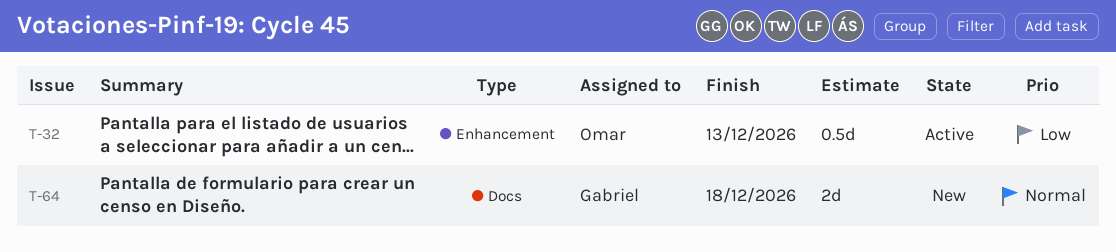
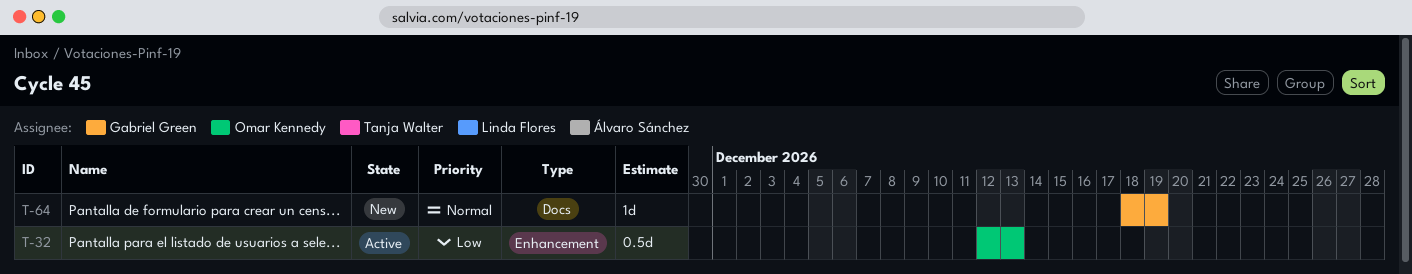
T-64, estimate: 2d -> 1d
T-64, due: Dec 18 -> Dec 19

